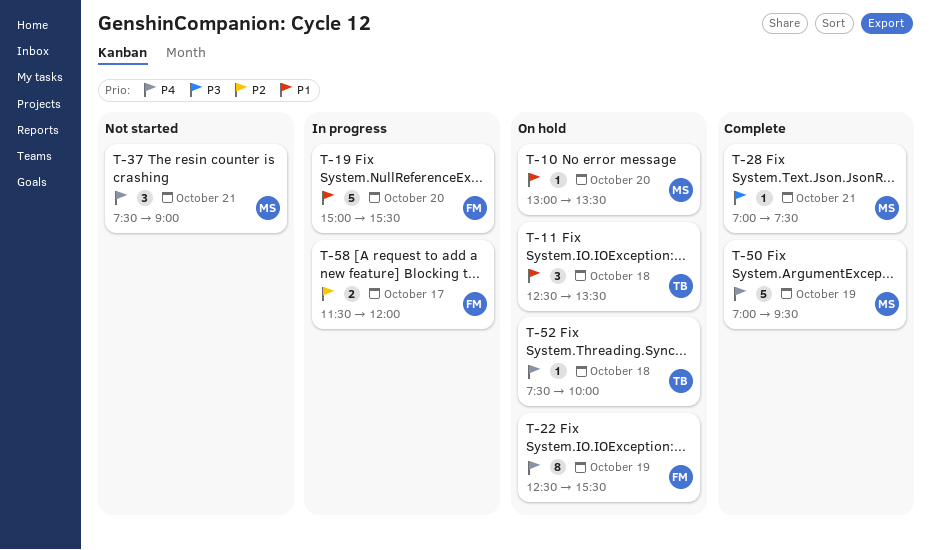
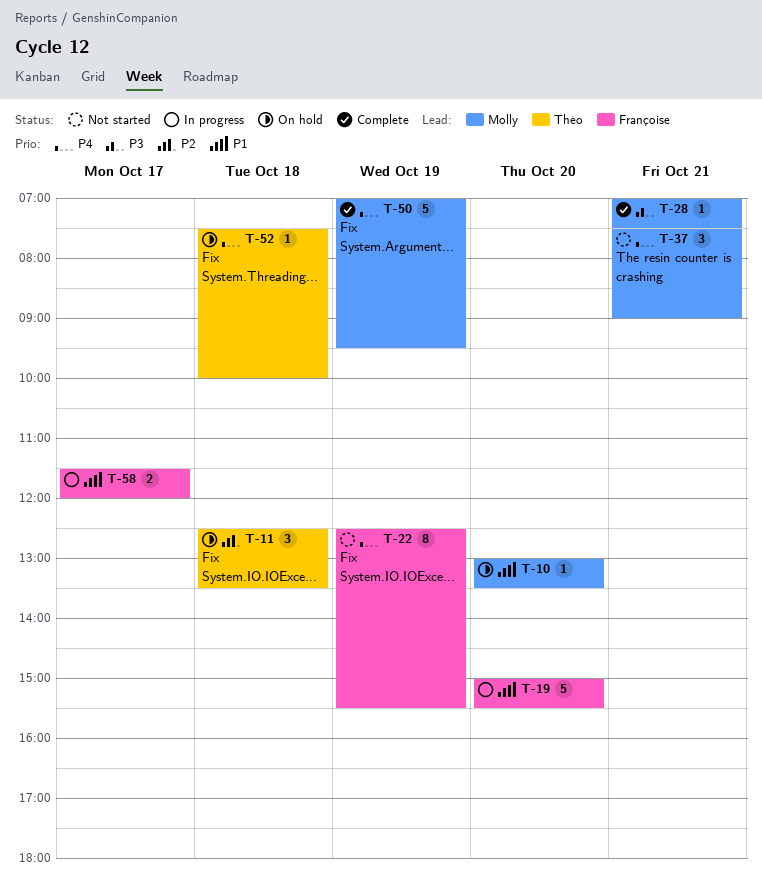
T-11, priority: P1 -> P2
T-22, status: On hold -> Not started
T-58, priority: P2 -> P1

